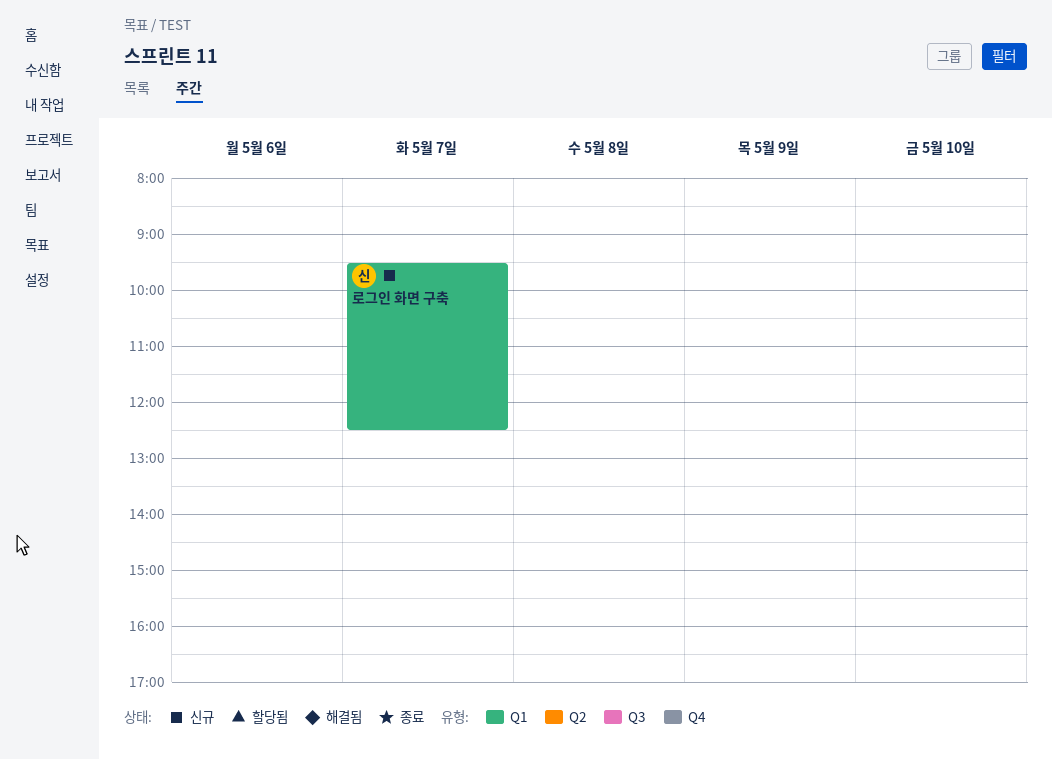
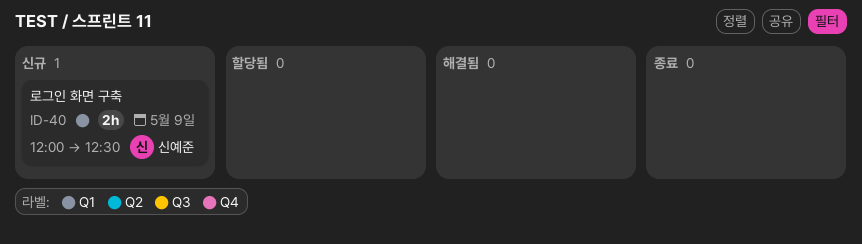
로그인 화면 구축, day: May 7 -> May 9
로그인 화면 구축, begins: 09:30 -> 12:00

